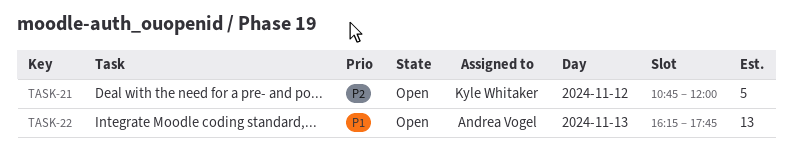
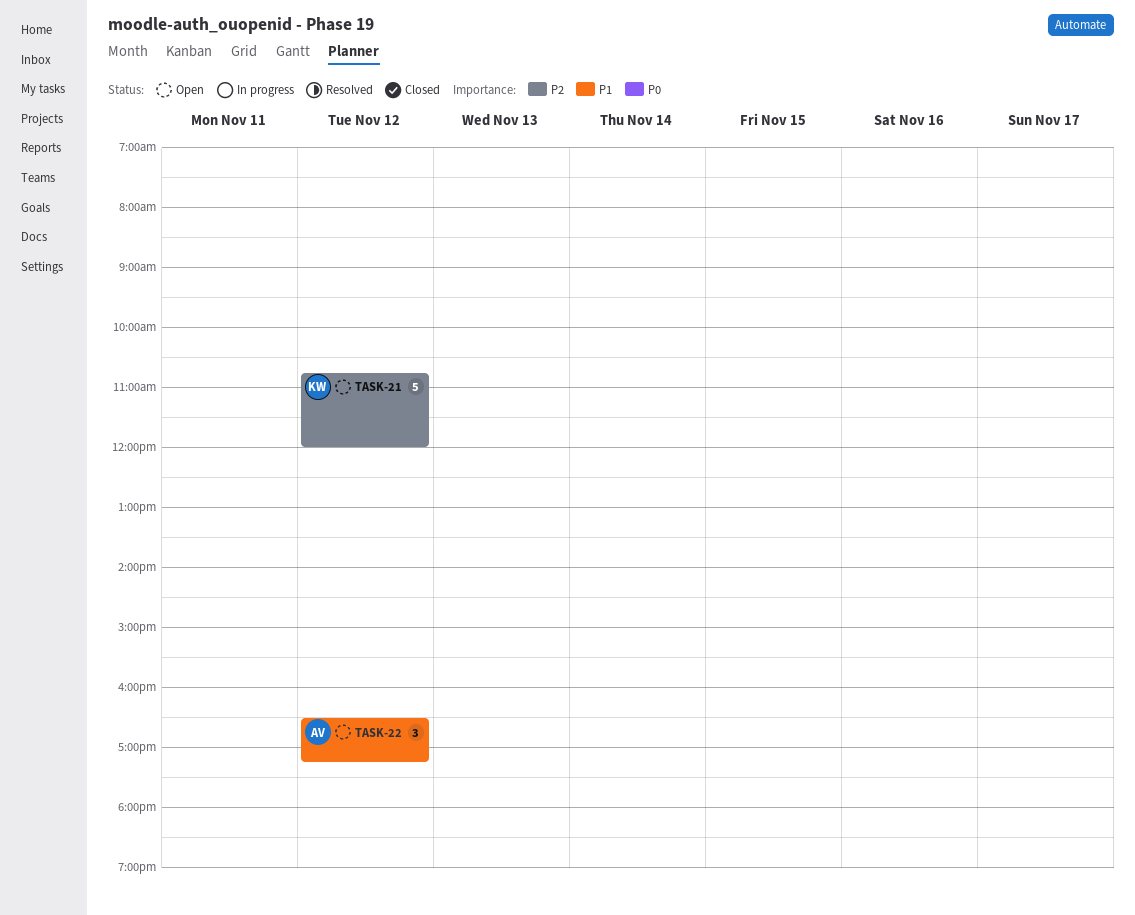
TASK-22, estimate: 13 -> 3
TASK-22, day: Nov 13 -> Nov 12
TASK-22, begins: 16:15 -> 16:30
TASK-22, ends: 17:45 -> 17:15

